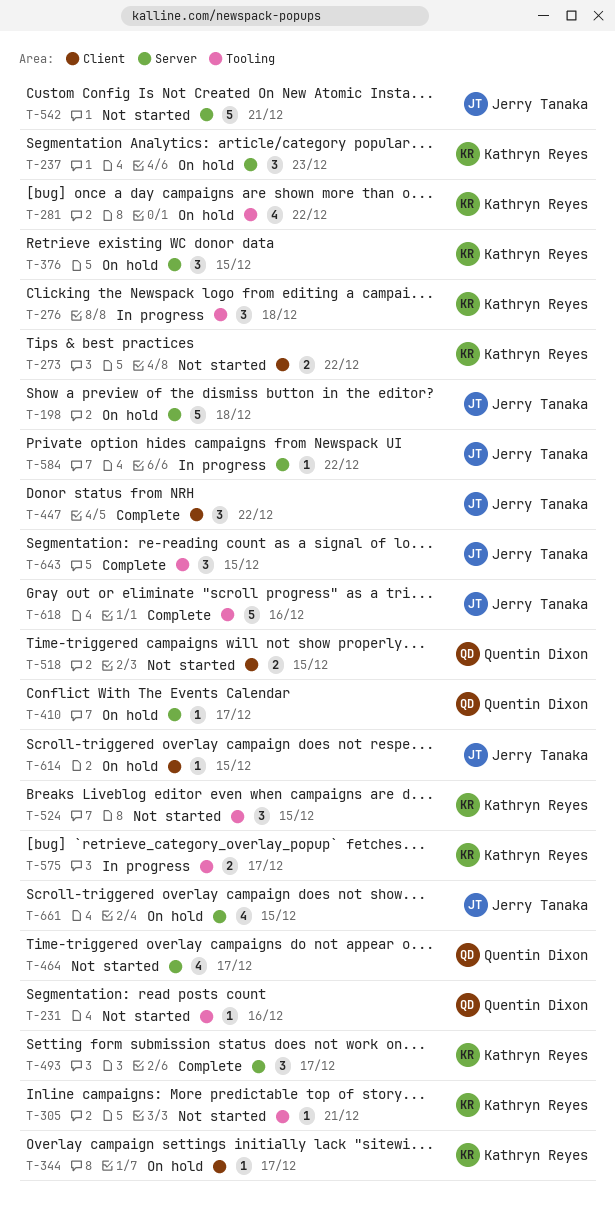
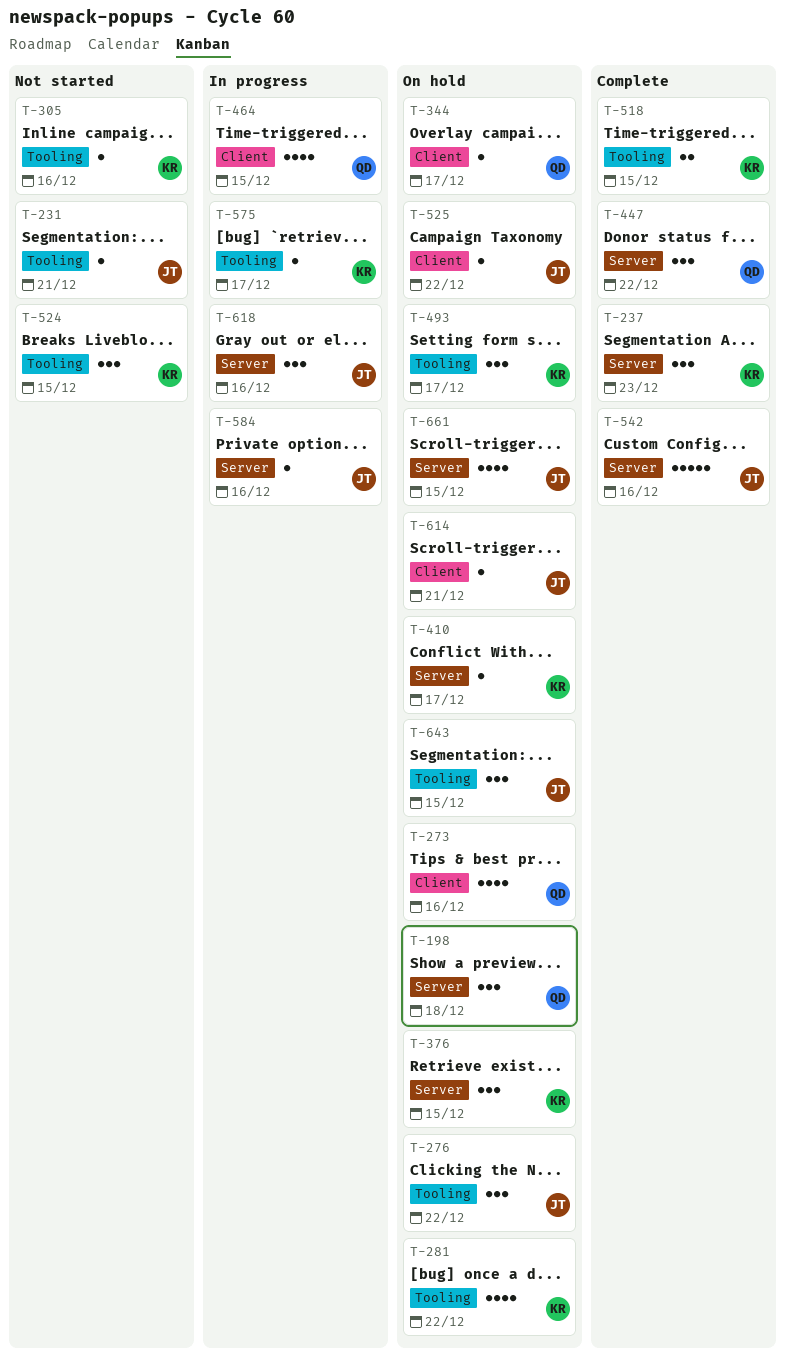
T-198, owner: Jerry Tanaka -> Quentin Dixon
T-198, estimate: 5 -> 3
T-231, owner: Quentin Dixon -> Jerry Tanaka
T-231, due: Dec 16 -> Dec 21
T-237, status: On hold -> Complete
T-273, status: Not started -> On hold
T-273, owner: Kathryn Reyes -> Quentin Dixon
T-273, estimate: 2 -> 4
T-273, due: Dec 22 -> Dec 16
T-276, status: In progress -> On hold
T-276, owner: Kathryn Reyes -> Jerry Tanaka
T-276, due: Dec 18 -> Dec 22
T-305, due: Dec 21 -> Dec 16
T-344, owner: Kathryn Reyes -> Quentin Dixon
T-410, owner: Quentin Dixon -> Kathryn Reyes
T-447, owner: Jerry Tanaka -> Quentin Dixon
T-447, label: Client -> Server
T-464, status: Not started -> In progress
T-464, label: Server -> Client
T-464, due: Dec 17 -> Dec 15
T-493, status: Complete -> On hold
T-493, label: Server -> Tooling
T-518, status: Not started -> Complete
T-518, owner: Quentin Dixon -> Kathryn Reyes
T-518, label: Client -> Tooling
T-525: none -> present
T-542, status: Not started -> Complete
T-542, due: Dec 21 -> Dec 16
T-575, estimate: 2 -> 1
T-584, due: Dec 22 -> Dec 16
T-614, due: Dec 15 -> Dec 21
T-618, status: Complete -> In progress
T-618, label: Tooling -> Server
T-618, estimate: 5 -> 3
T-643, status: Complete -> On hold

